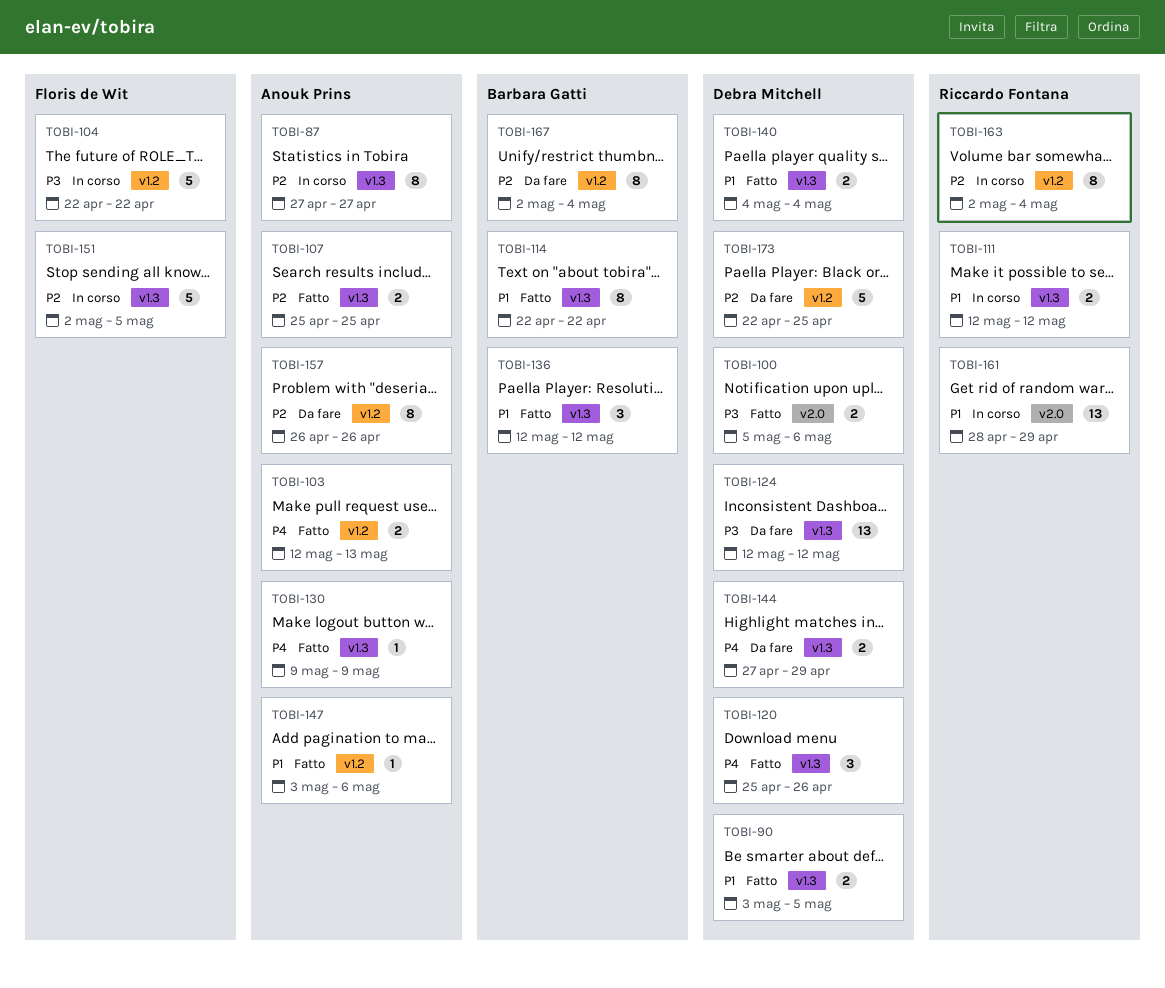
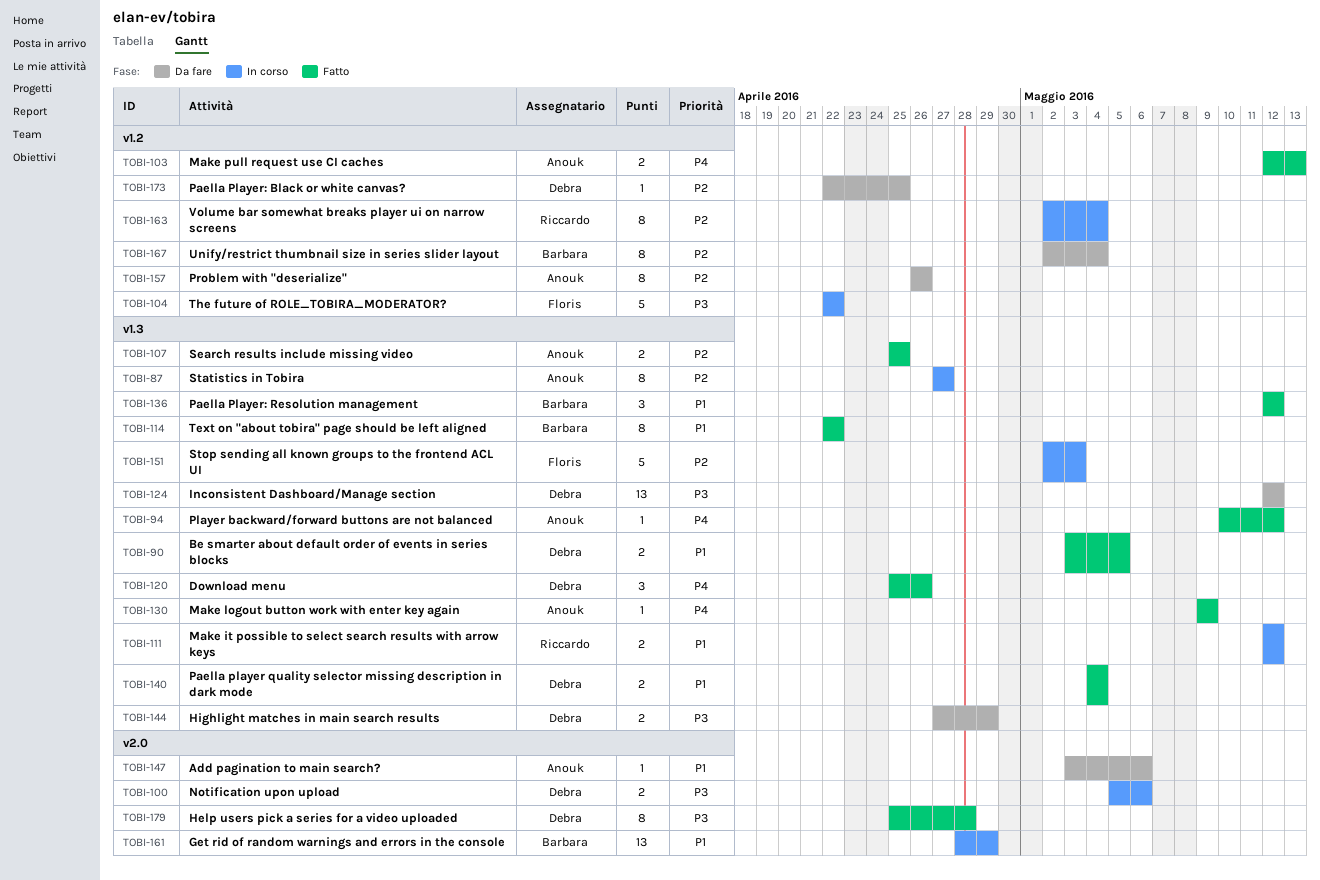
TOBI-94: none -> present
TOBI-100, status: Fatto -> In corso
TOBI-144, priority: P4 -> P3
TOBI-147, status: Fatto -> Da fare
TOBI-147, label: v1.2 -> v2.0
TOBI-151, due: May 5 -> May 3
TOBI-161, owner: Riccardo Fontana -> Barbara Gatti
TOBI-173, estimate: 5 -> 1
TOBI-179: none -> present

